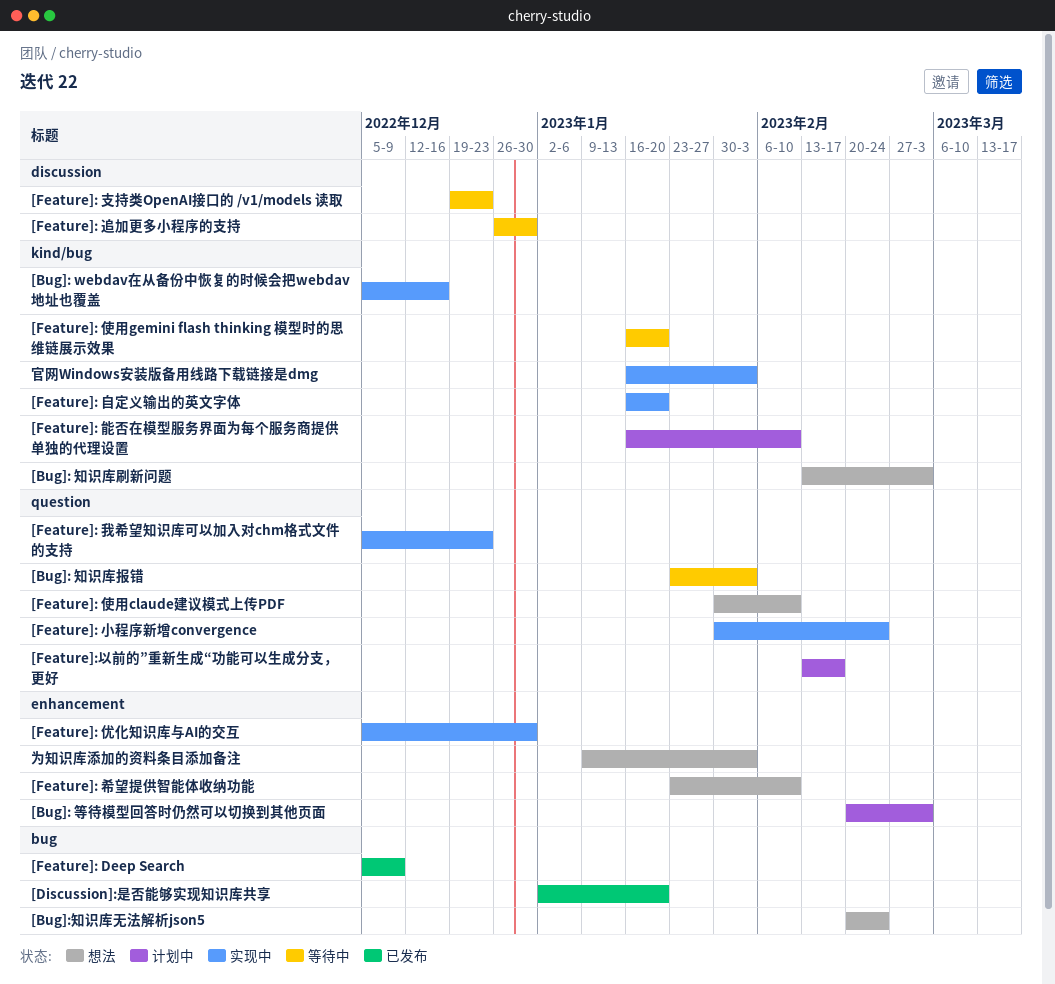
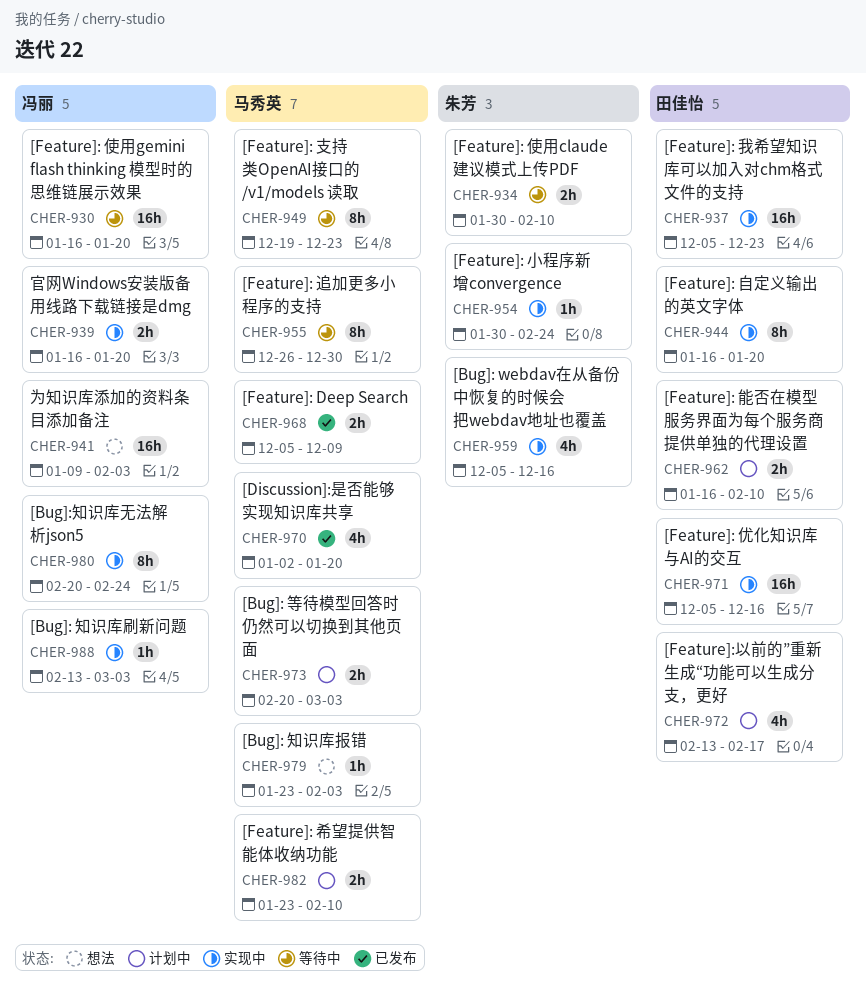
[Bug]: 知识库刷新问题, status: 想法 -> 实现中
[Bug]: 知识库报错, status: 等待中 -> 想法
[Bug]:知识库无法解析json5, status: 想法 -> 实现中
[Feature]: 优化知识库与AI的交互, due: Dec 30 -> Dec 16
[Feature]: 使用claude建议模式上传PDF, status: 想法 -> 等待中
[Feature]: 希望提供智能体收纳功能, status: 想法 -> 计划中
官网Windows安装版备用线路下载链接是dmg, due: Feb 3 -> Jan 20

